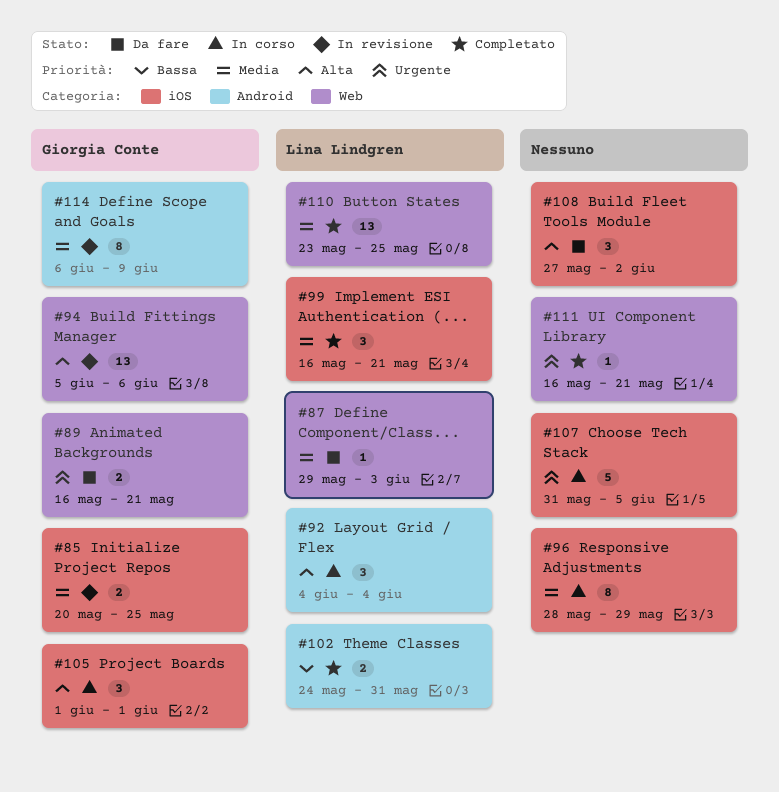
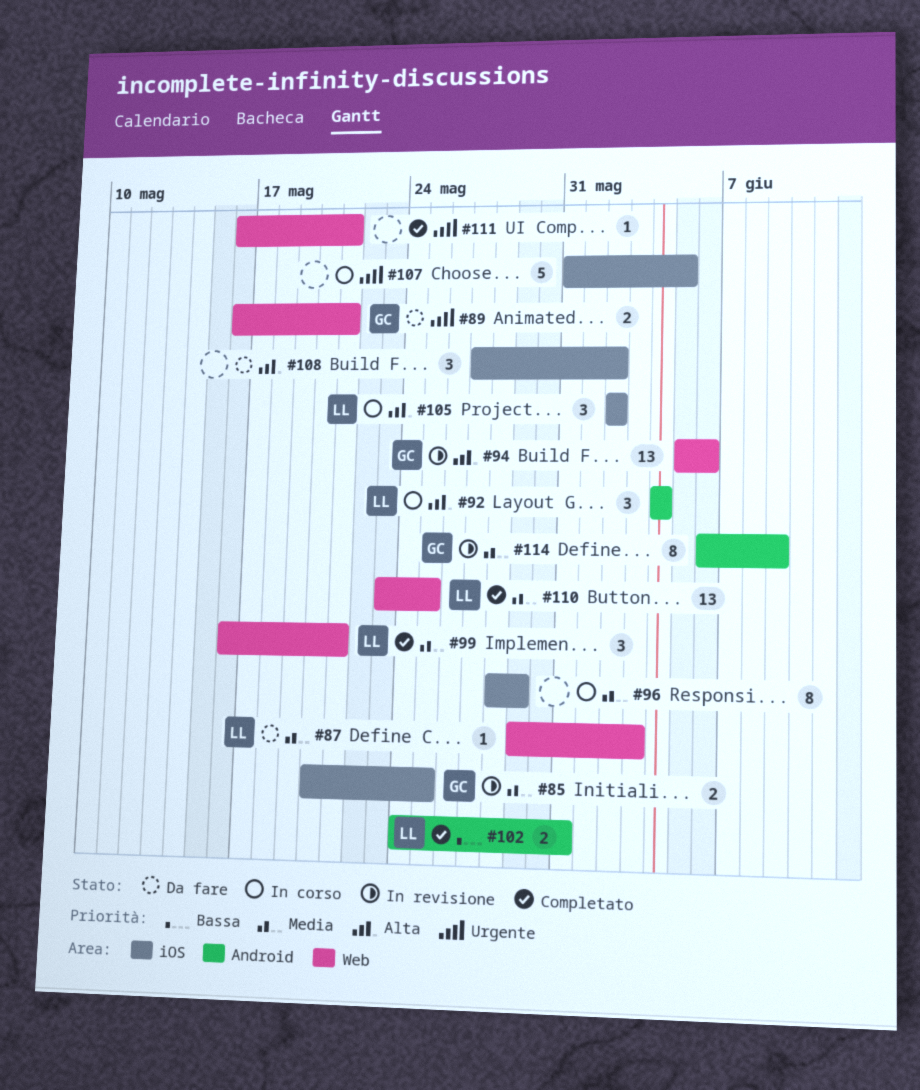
#99, label: iOS -> Web
#105, owner: Giorgia Conte -> Lina Lindgren
#105, start: Jun 1 -> Jun 2
#105, due: Jun 1 -> Jun 2

